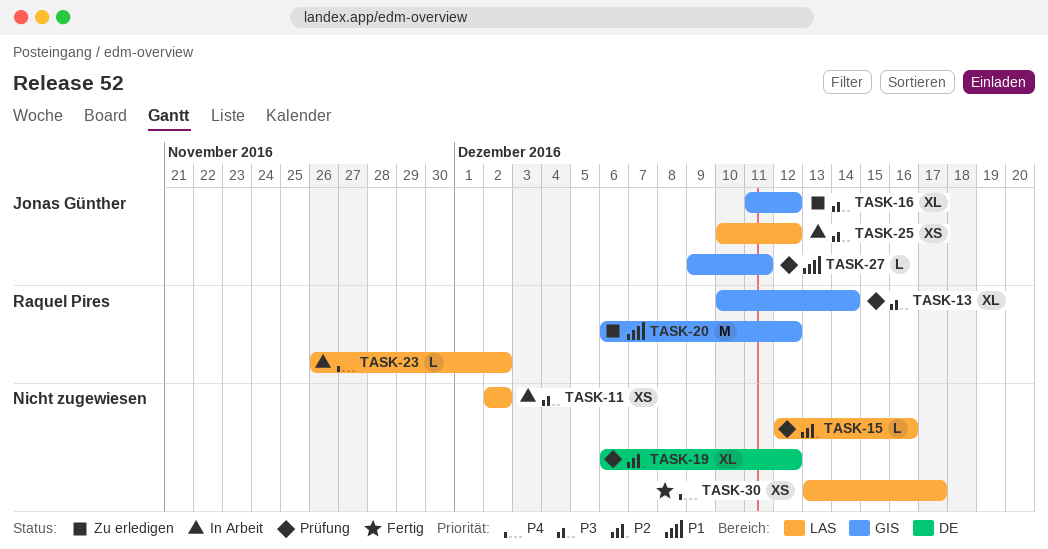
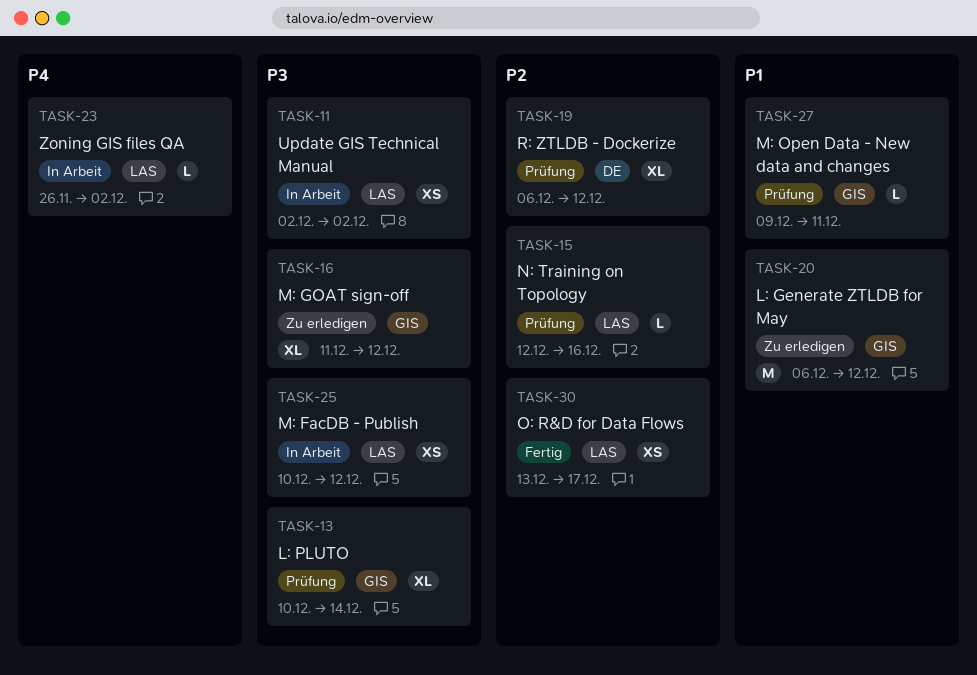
TASK-30, priority: P4 -> P2

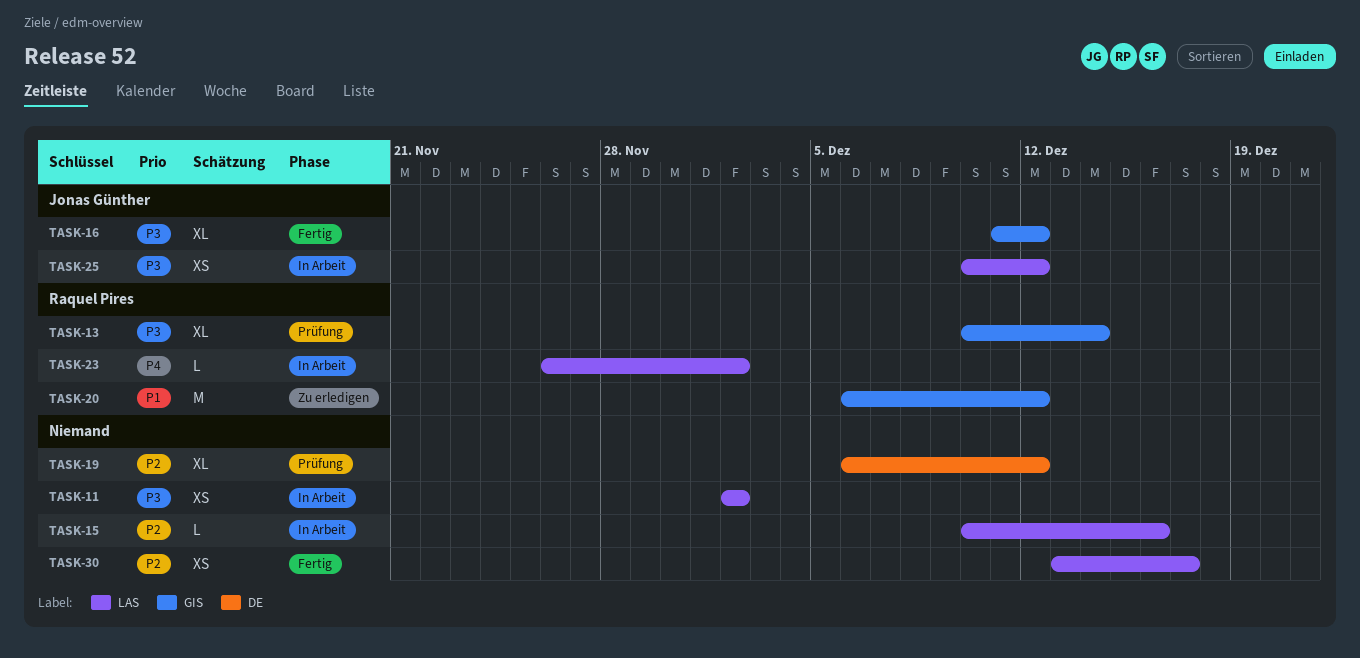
TASK-15, status: Prüfung -> In Arbeit
TASK-15, start: Dec 12 -> Dec 10
TASK-16, status: Zu erledigen -> Fertig
TASK-27: present -> none

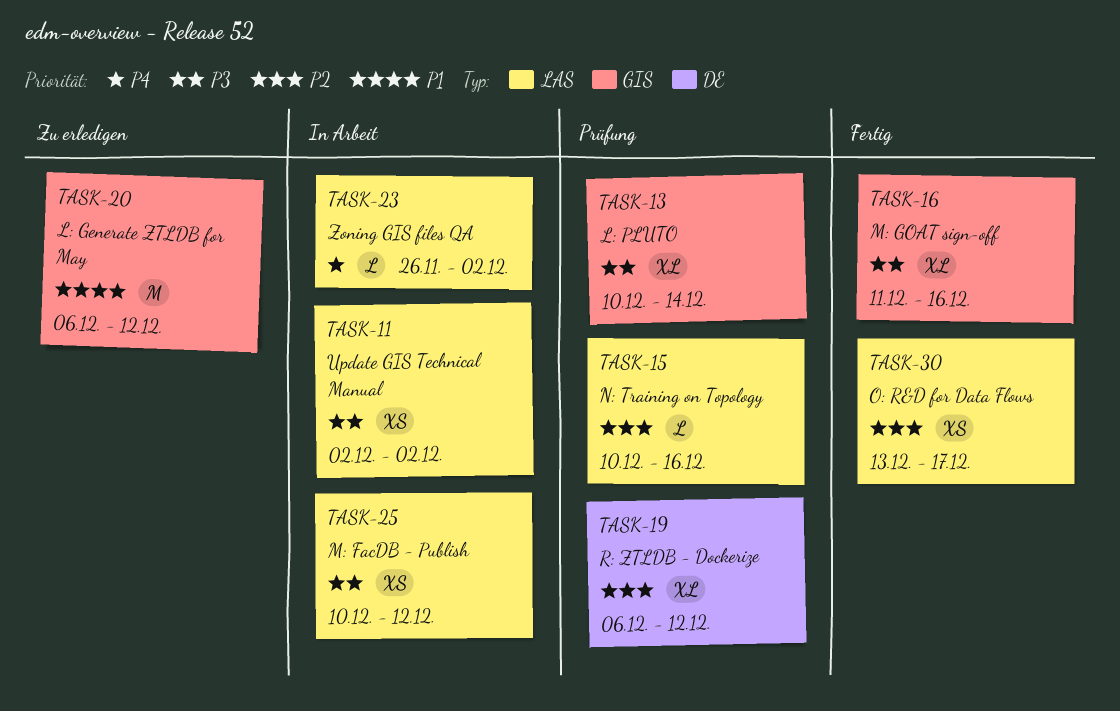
TASK-15, status: In Arbeit -> Prüfung
TASK-16, due: Dec 12 -> Dec 16

